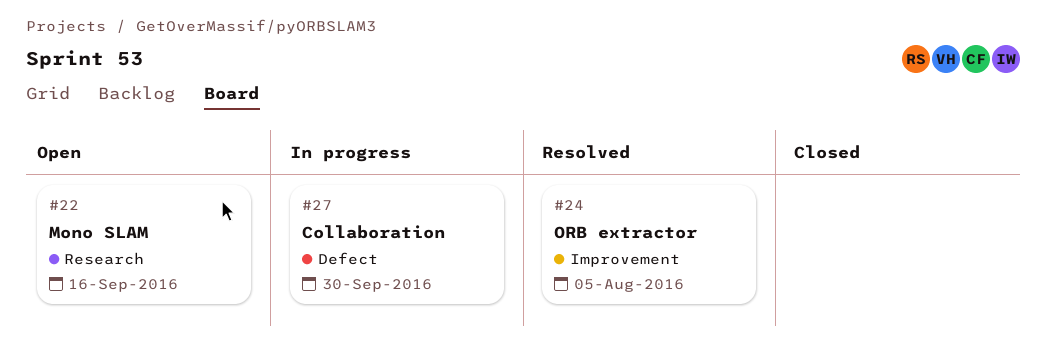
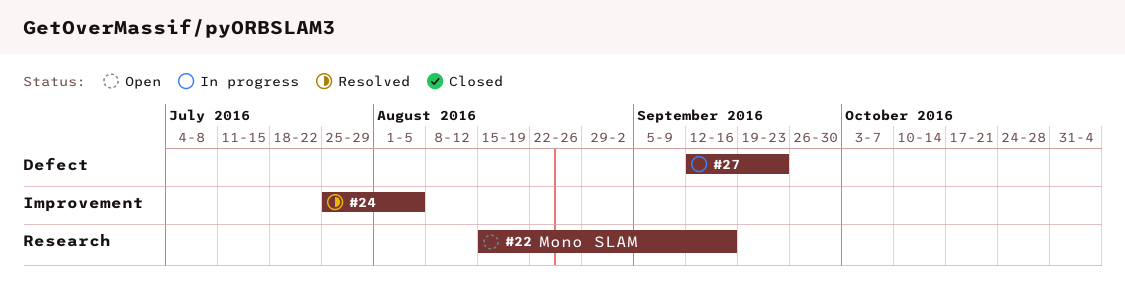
#27, due: Sep 30 -> Sep 23

